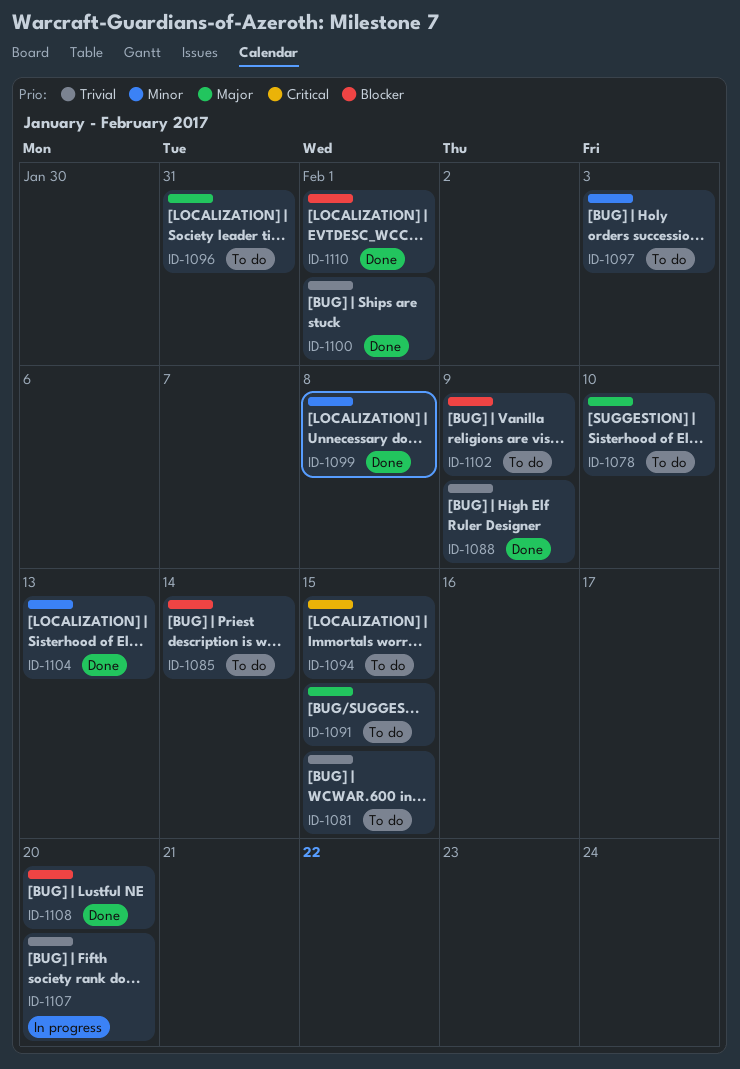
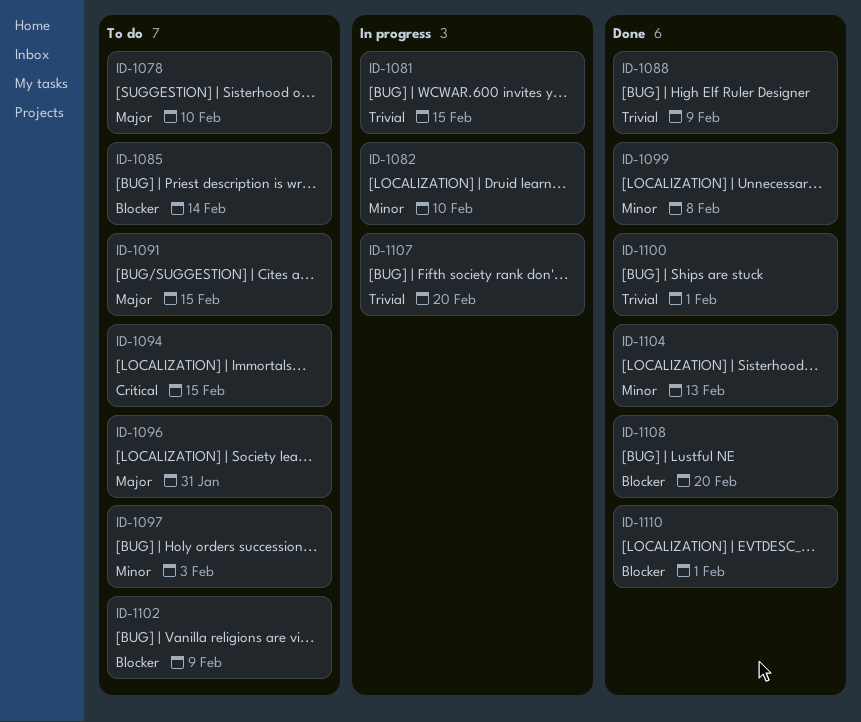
ID-1081, status: To do -> In progress
ID-1082: none -> present

